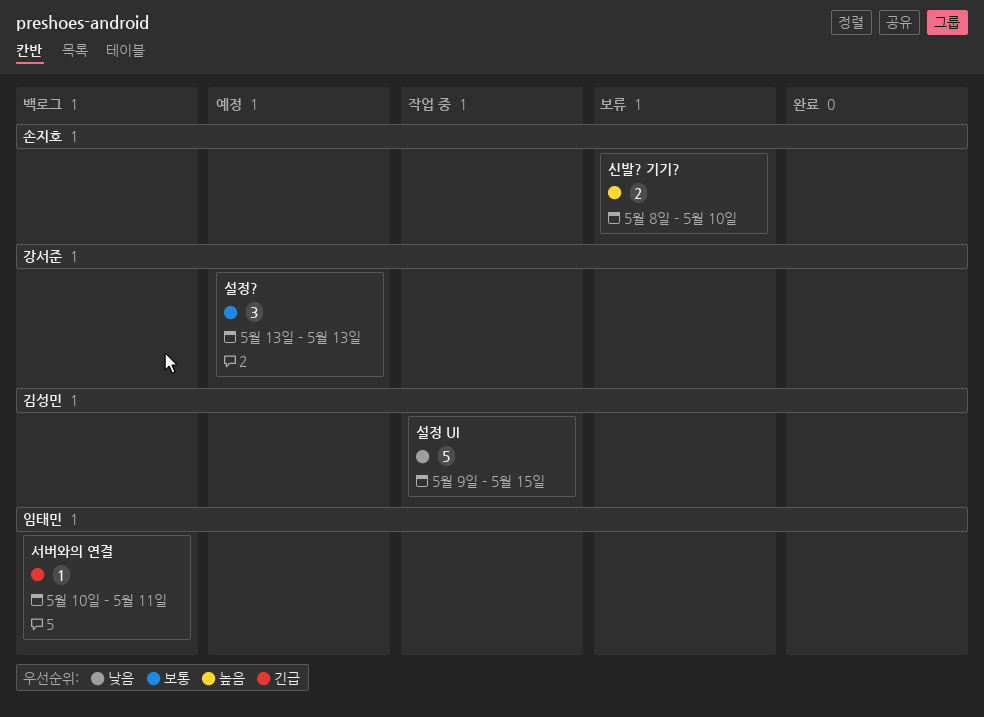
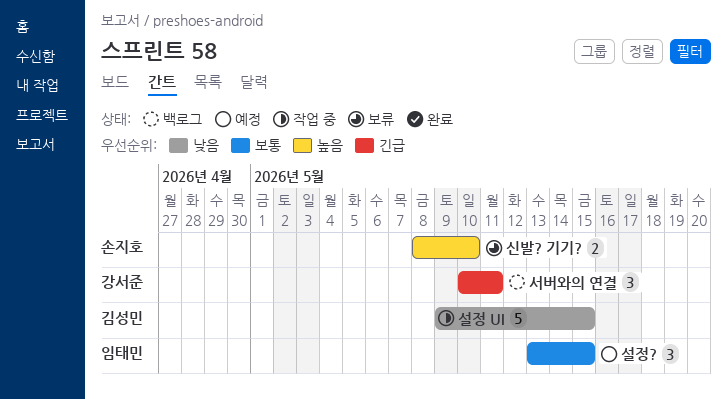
서버와의 연결, owner: 임태민 -> 강서준
서버와의 연결, estimate: 1 -> 3
설정?, owner: 강서준 -> 임태민
설정?, due: May 13 -> May 15

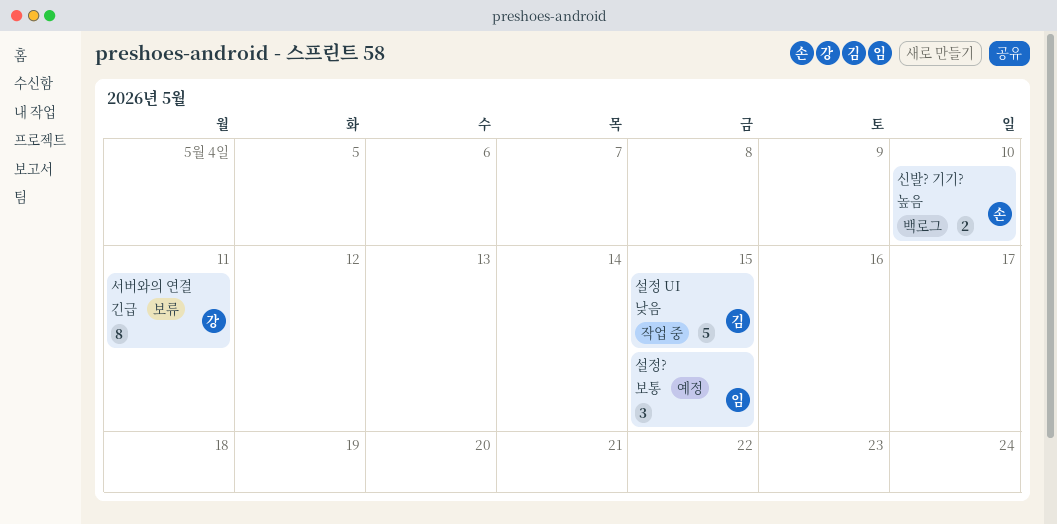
서버와의 연결, status: 백로그 -> 보류
서버와의 연결, estimate: 3 -> 8
신발? 기기?, status: 보류 -> 백로그

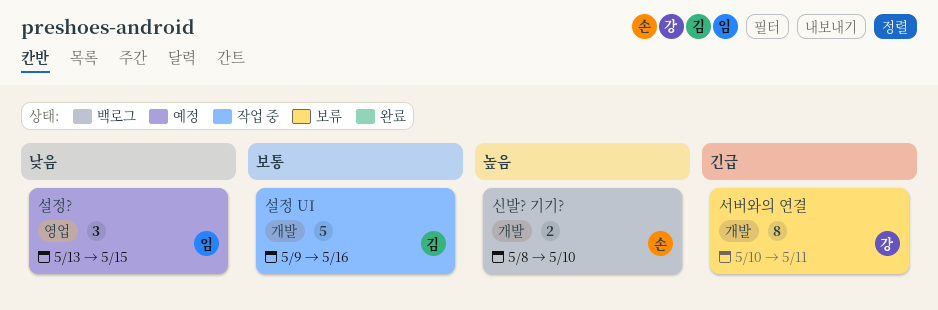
설정 UI, priority: 낮음 -> 보통
설정 UI, due: May 15 -> May 16
설정?, priority: 보통 -> 낮음

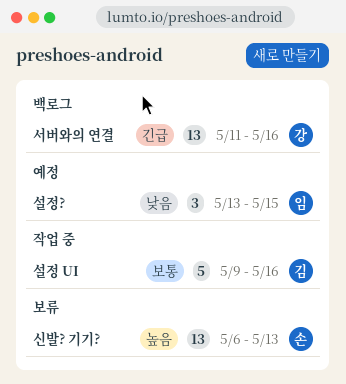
서버와의 연결, status: 보류 -> 백로그
서버와의 연결, estimate: 8 -> 13
서버와의 연결, start: May 10 -> May 11
서버와의 연결, due: May 11 -> May 16
신발? 기기?, status: 백로그 -> 보류
신발? 기기?, estimate: 2 -> 13
신발? 기기?, start: May 8 -> May 6
신발? 기기?, due: May 10 -> May 13

